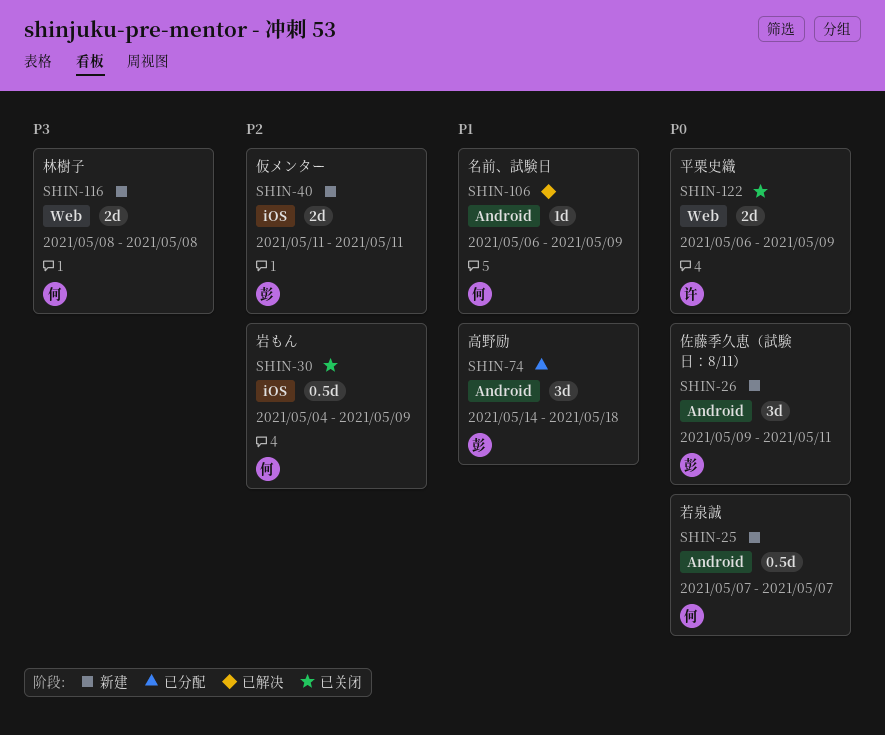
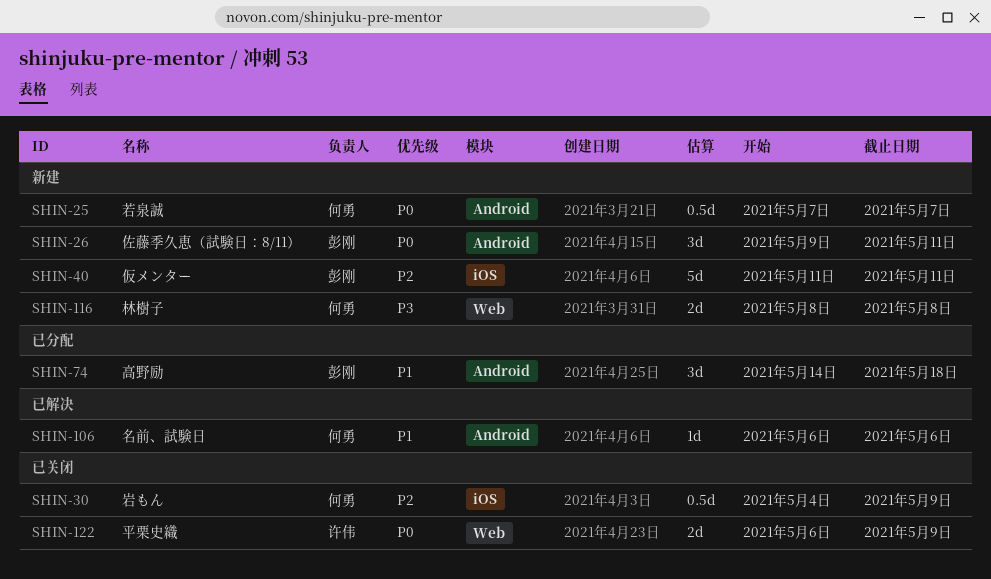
SHIN-40, estimate: 2d -> 5d
SHIN-106, due: May 9 -> May 6

